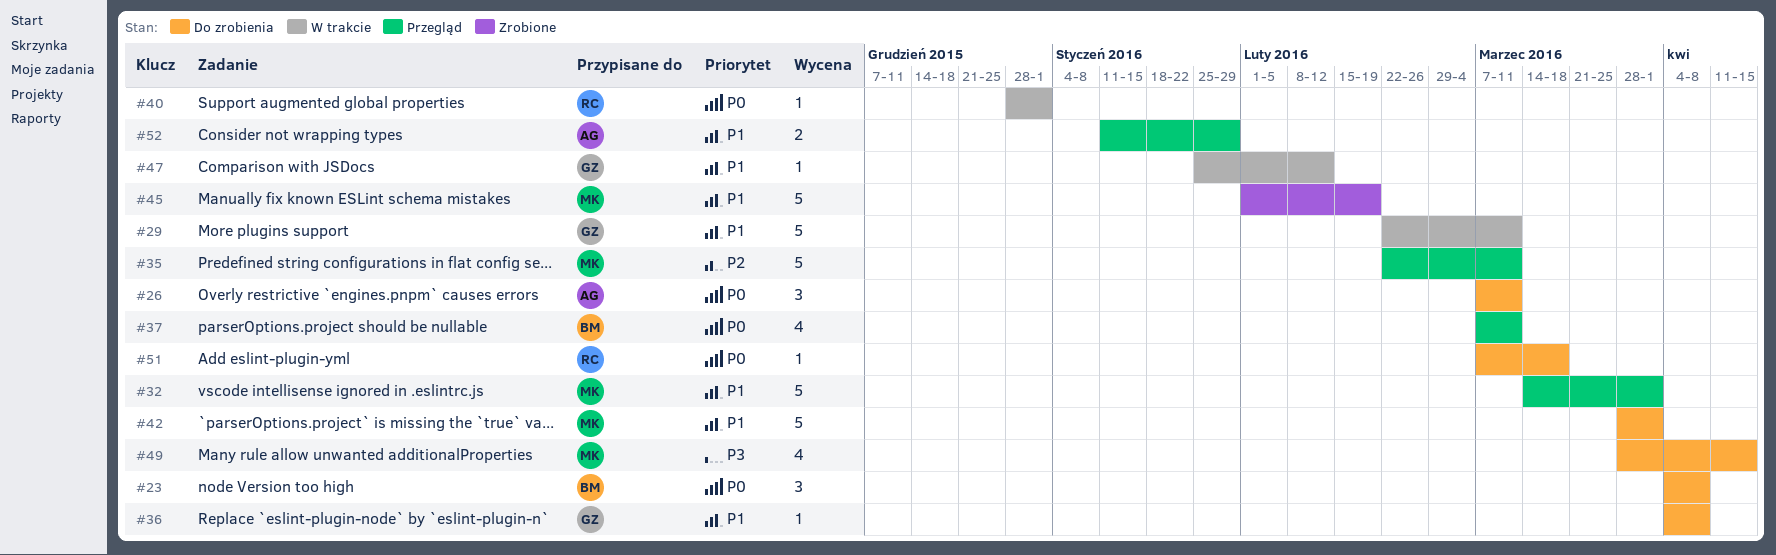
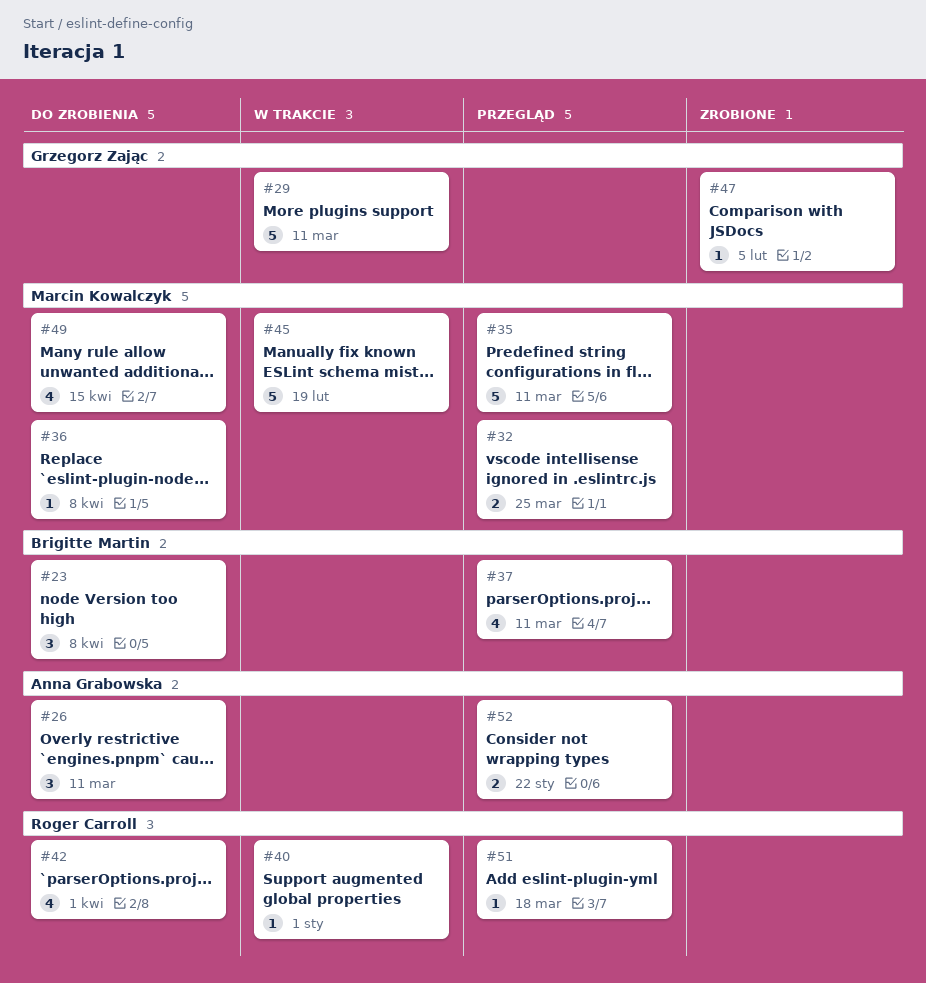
#32, estimate: 5 -> 2
#32, due: Apr 1 -> Mar 25
#36, owner: Grzegorz Zając -> Marcin Kowalczyk
#42, owner: Marcin Kowalczyk -> Roger Carroll
#42, estimate: 5 -> 4
#45, status: Zrobione -> W trakcie
#47, status: W trakcie -> Zrobione
#47, due: Feb 12 -> Feb 5
#51, status: Do zrobienia -> Przegląd
#52, due: Jan 29 -> Jan 22

